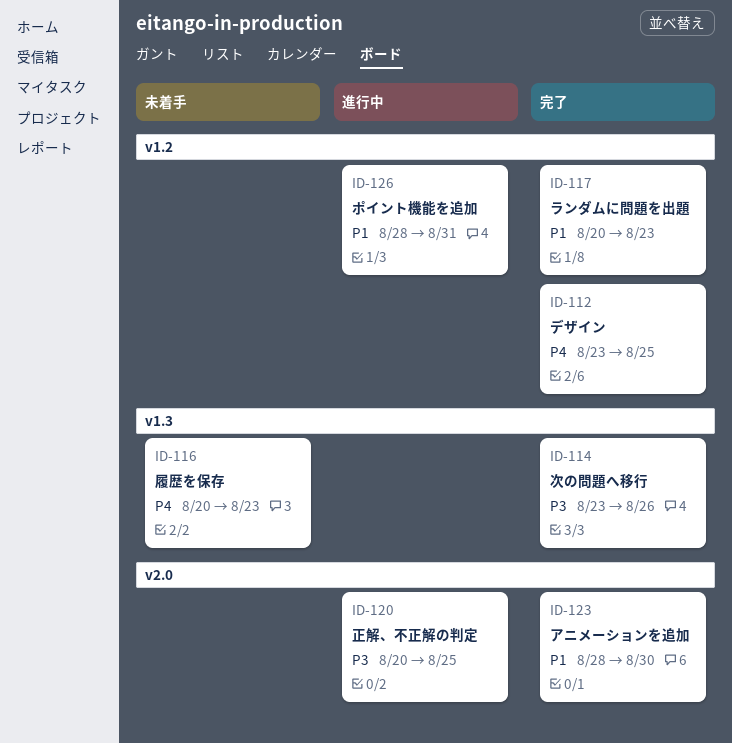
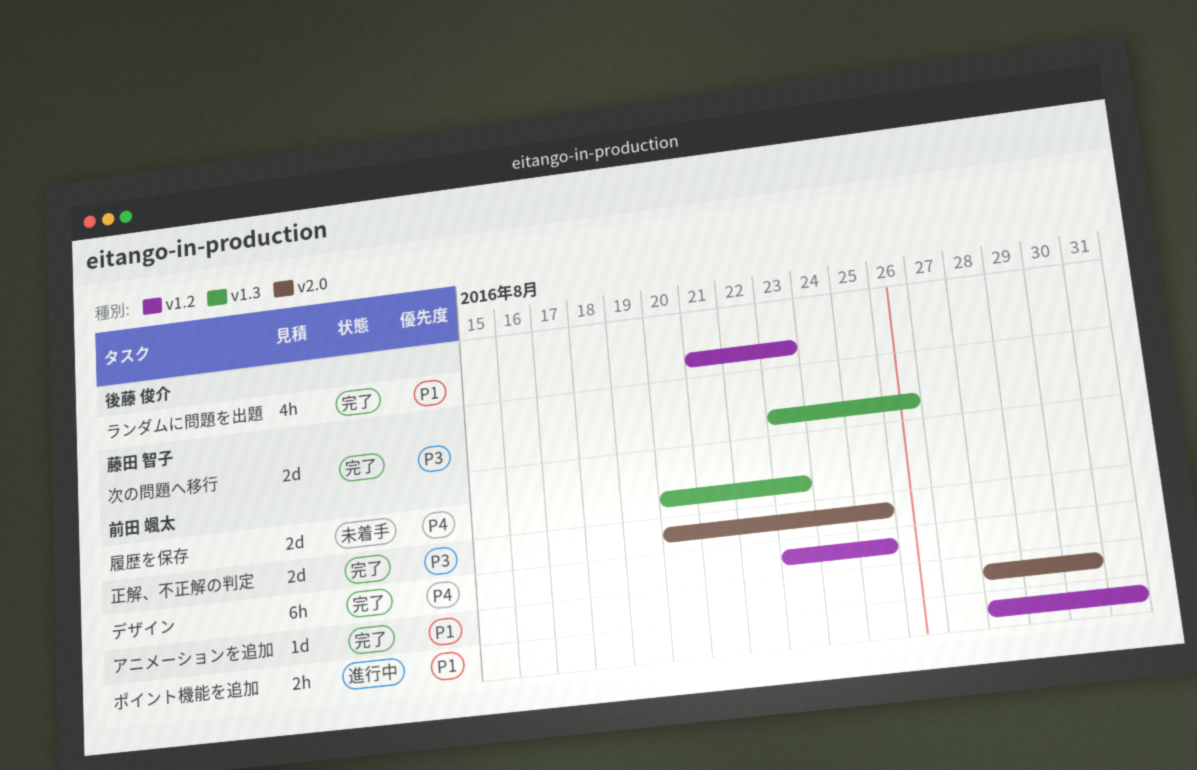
ランダムに問題を出題, start: Aug 20 -> Aug 21
正解、不正解の判定, status: 進行中 -> 完了

